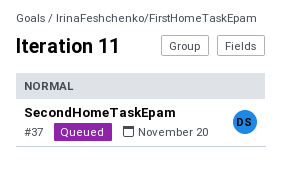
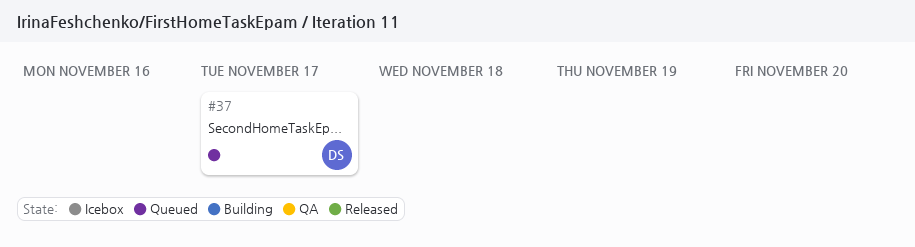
#37, due: Nov 20 -> Nov 17

